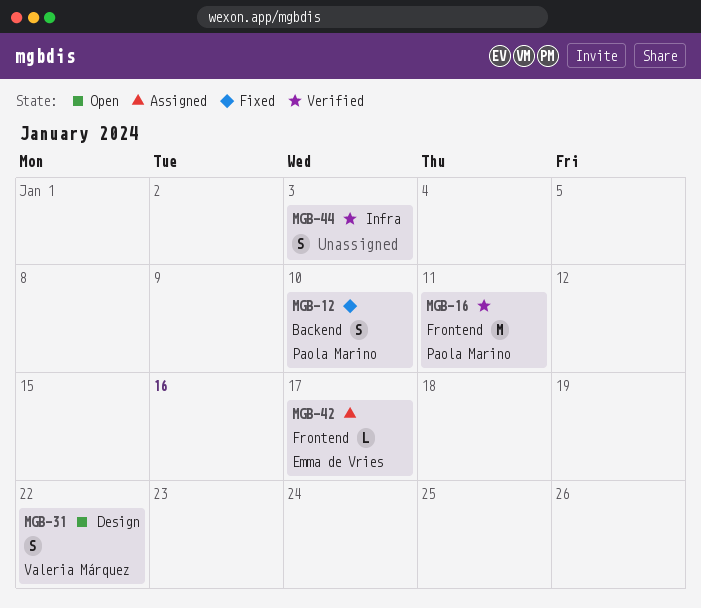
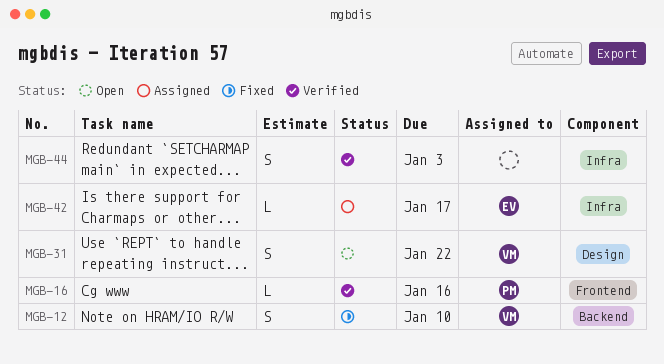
MGB-12, owner: Paola Marino -> Valeria Márquez
MGB-16, estimate: M -> L
MGB-16, due: Jan 11 -> Jan 16
MGB-42, label: Frontend -> Infra

